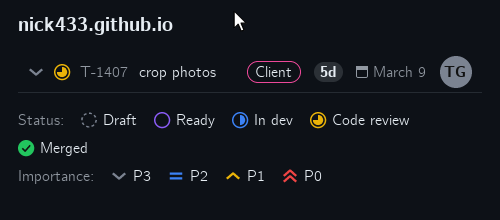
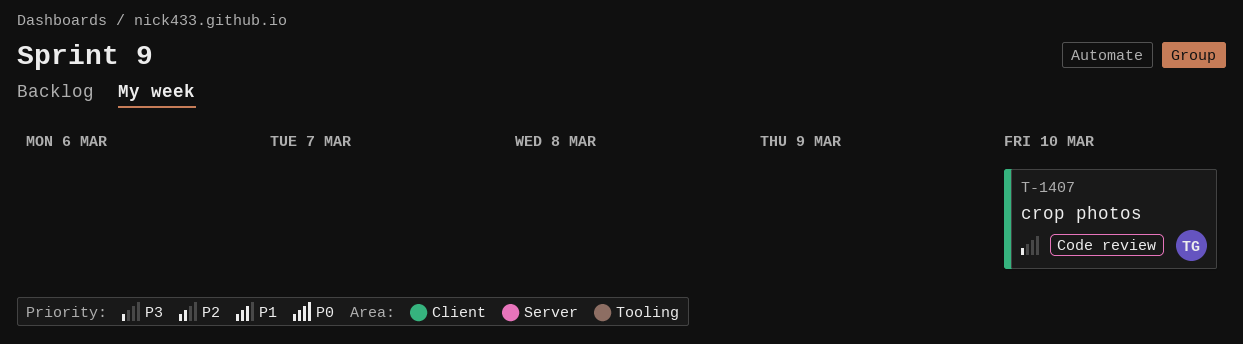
T-1407, due: Mar 9 -> Mar 10

